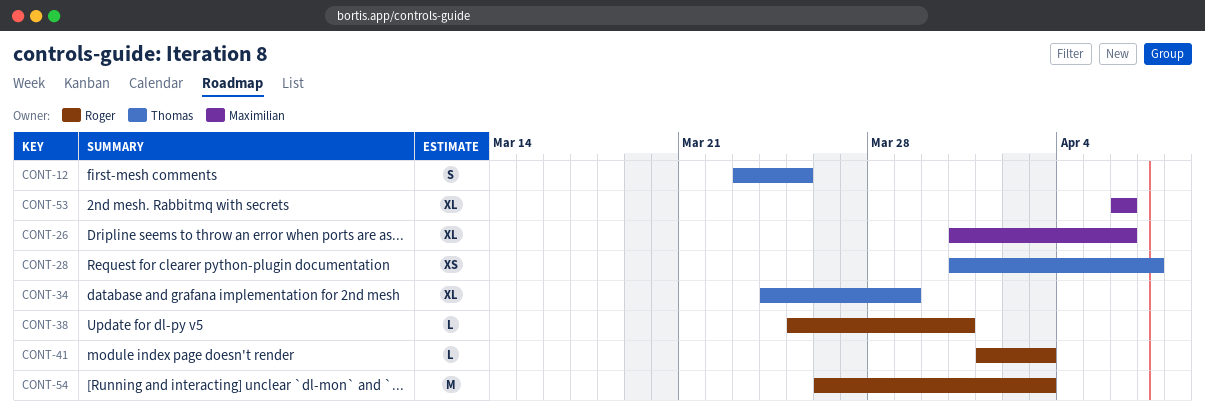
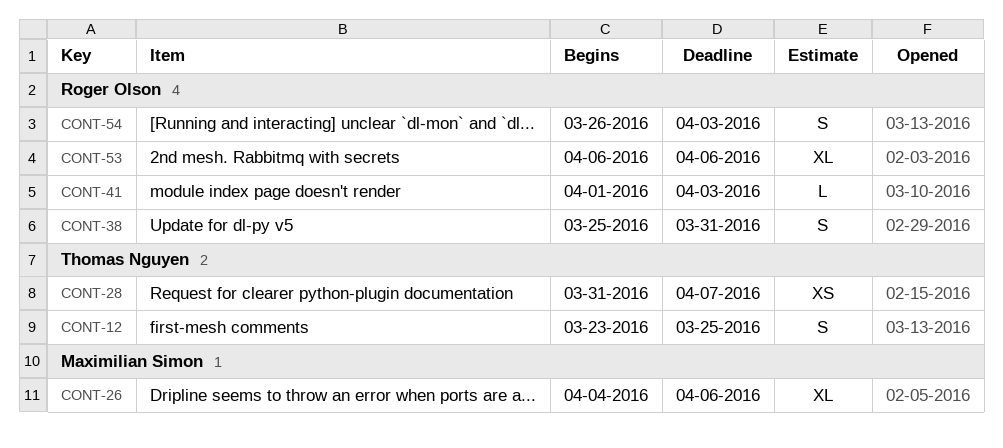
CONT-26, start: Mar 31 -> Apr 4
CONT-34: present -> none
CONT-38, estimate: L -> S
CONT-53, owner: Maximilian Simon -> Roger Olson
CONT-54, estimate: M -> S

